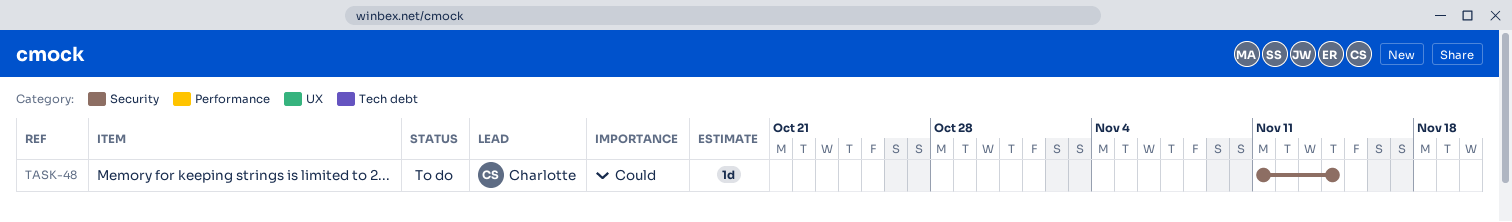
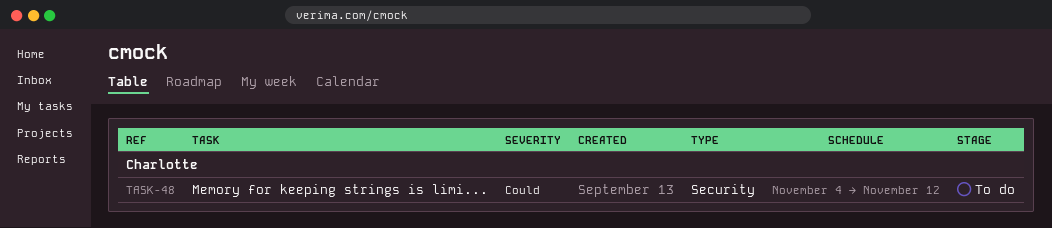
TASK-48, start: Nov 11 -> Nov 4
TASK-48, due: Nov 14 -> Nov 12

